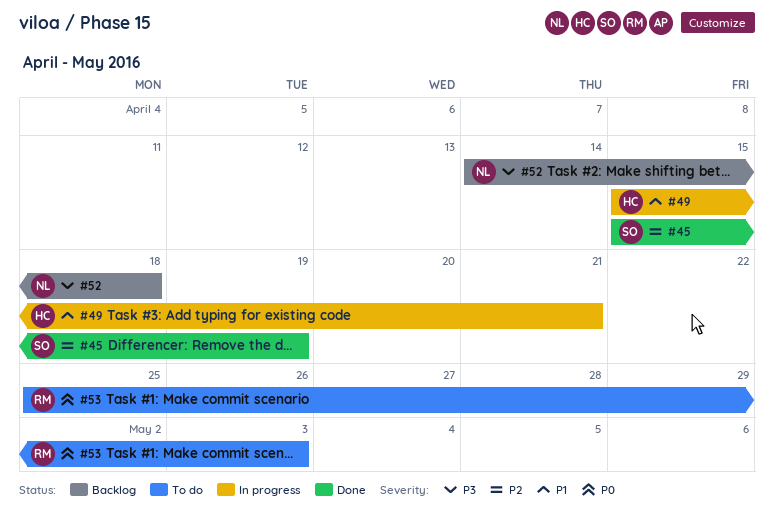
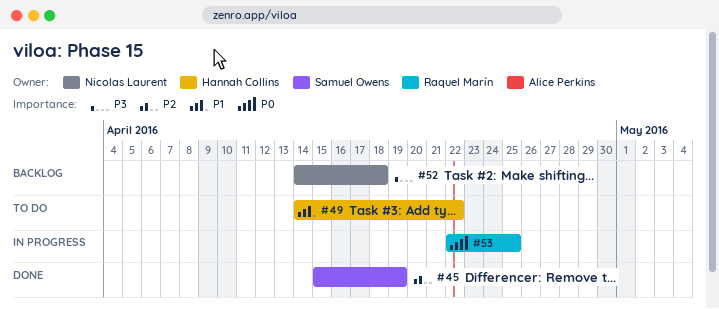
#49, status: In progress -> To do
#49, start: Apr 15 -> Apr 14
#49, due: Apr 21 -> Apr 22
#53, status: To do -> In progress
#53, start: Apr 25 -> Apr 22
#53, due: May 3 -> Apr 25

